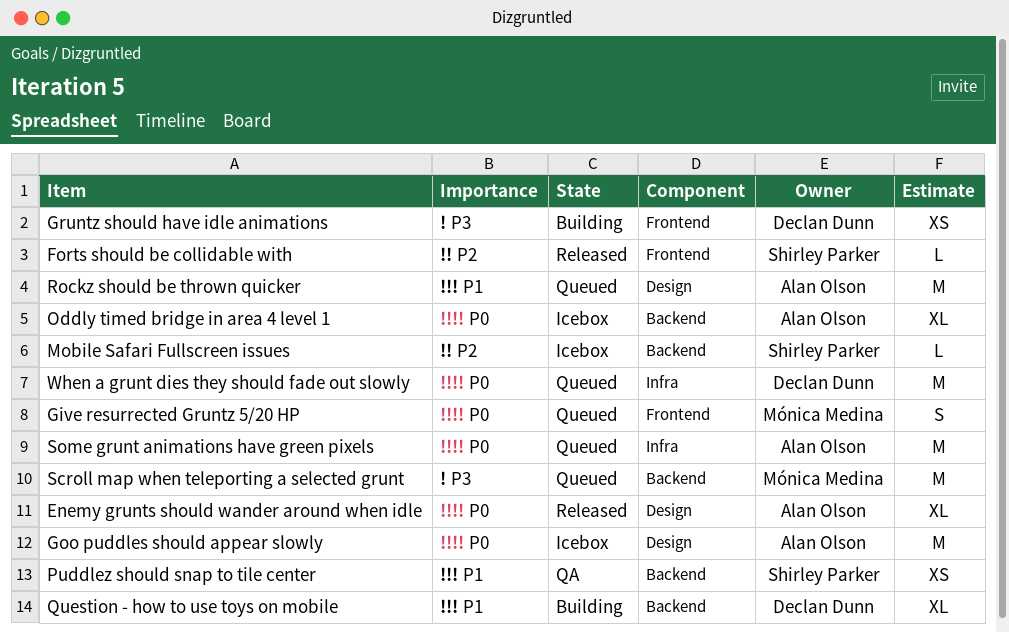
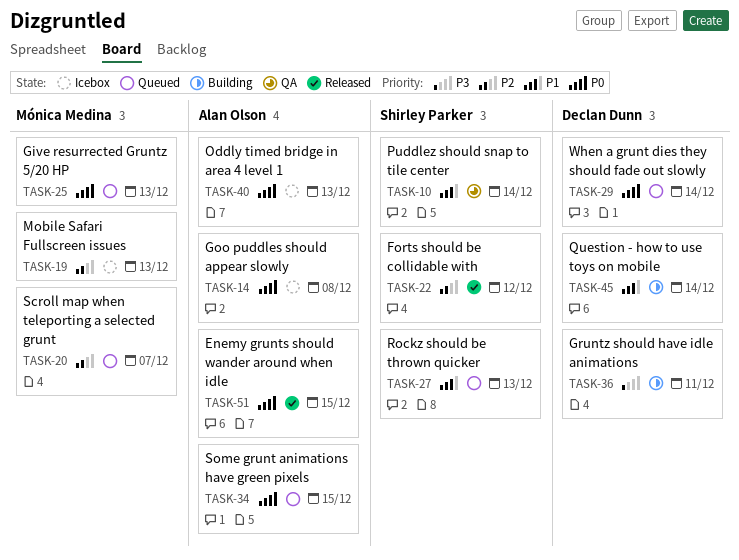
Mobile Safari Fullscreen issues, owner: Shirley Parker -> Mónica Medina
Rockz should be thrown quicker, owner: Alan Olson -> Shirley Parker
Scroll map when teleporting a selected grunt, priority: P3 -> P2

